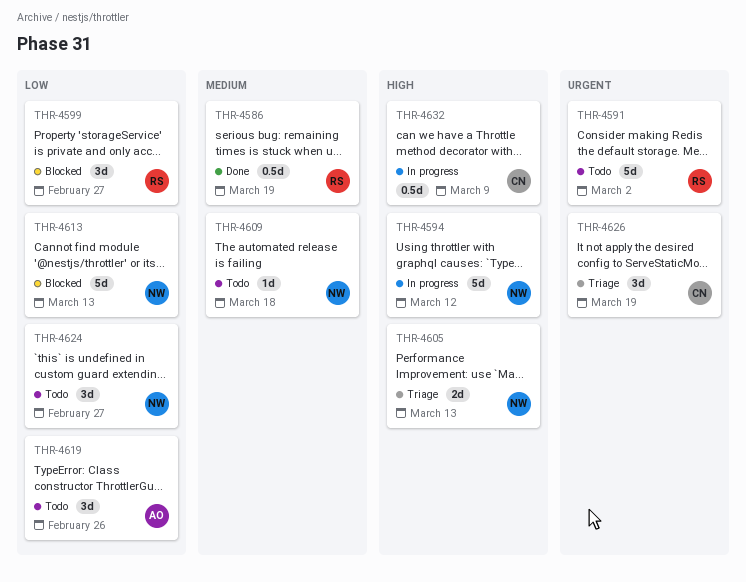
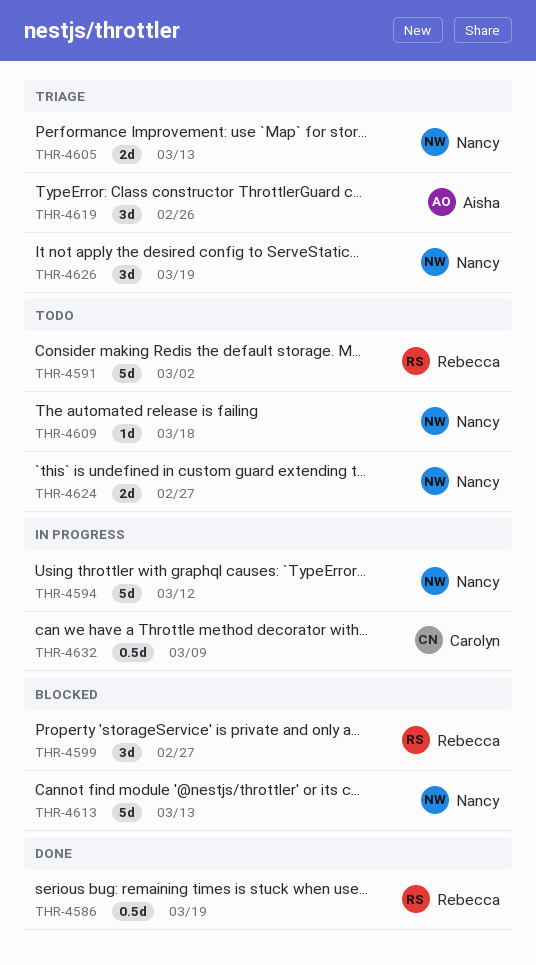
THR-4619, status: Todo -> Triage
THR-4624, estimate: 3d -> 2d
THR-4626, owner: Carolyn -> Nancy

